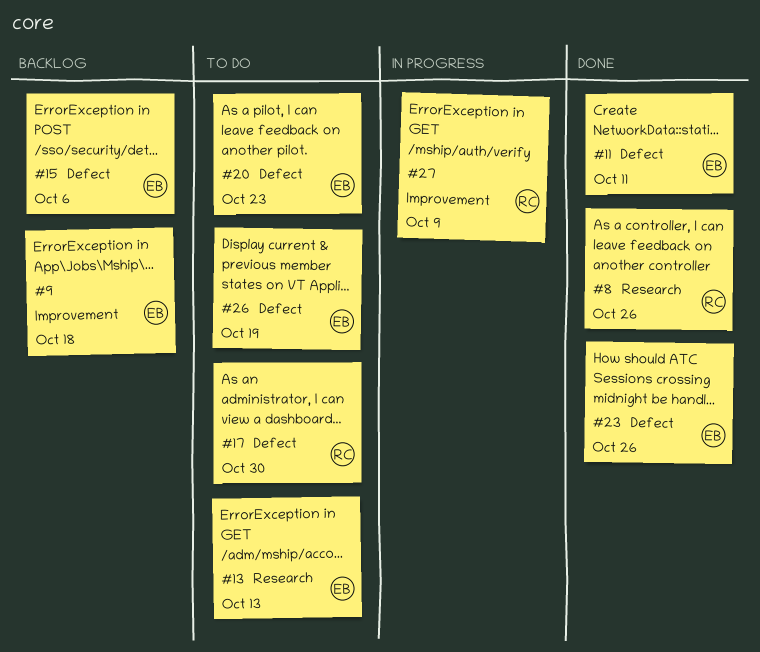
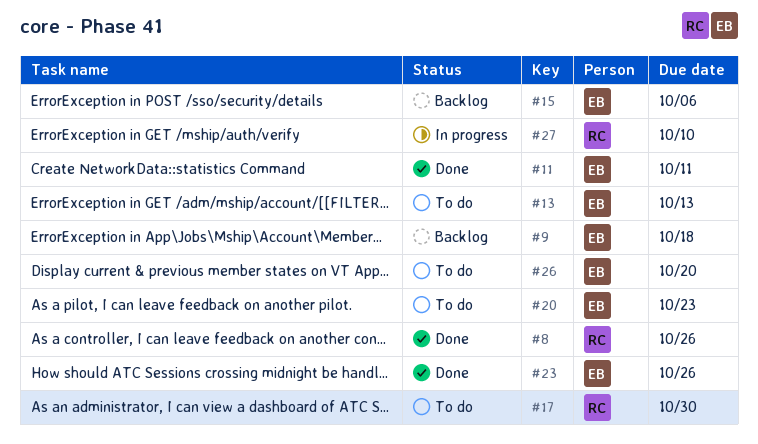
#26, due: Oct 19 -> Oct 20
#27, due: Oct 9 -> Oct 10

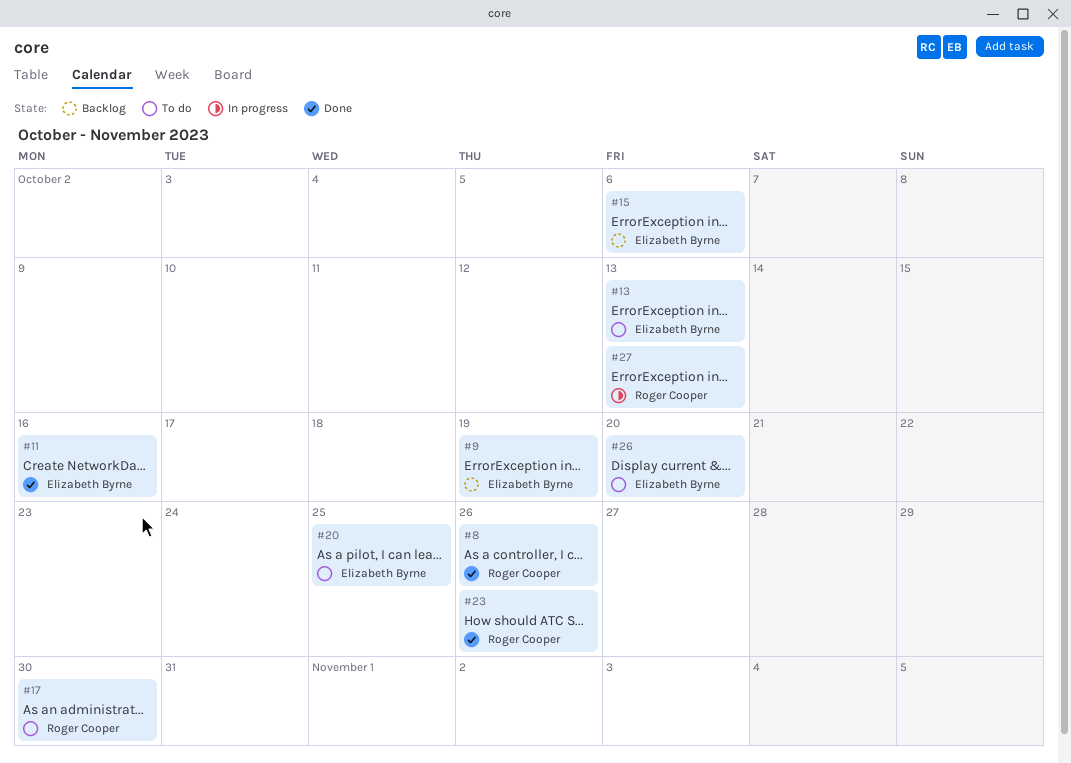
#9, due: Oct 18 -> Oct 19
#11, due: Oct 11 -> Oct 16
#20, due: Oct 23 -> Oct 25
#23, owner: Elizabeth Byrne -> Roger Cooper
#27, due: Oct 10 -> Oct 13

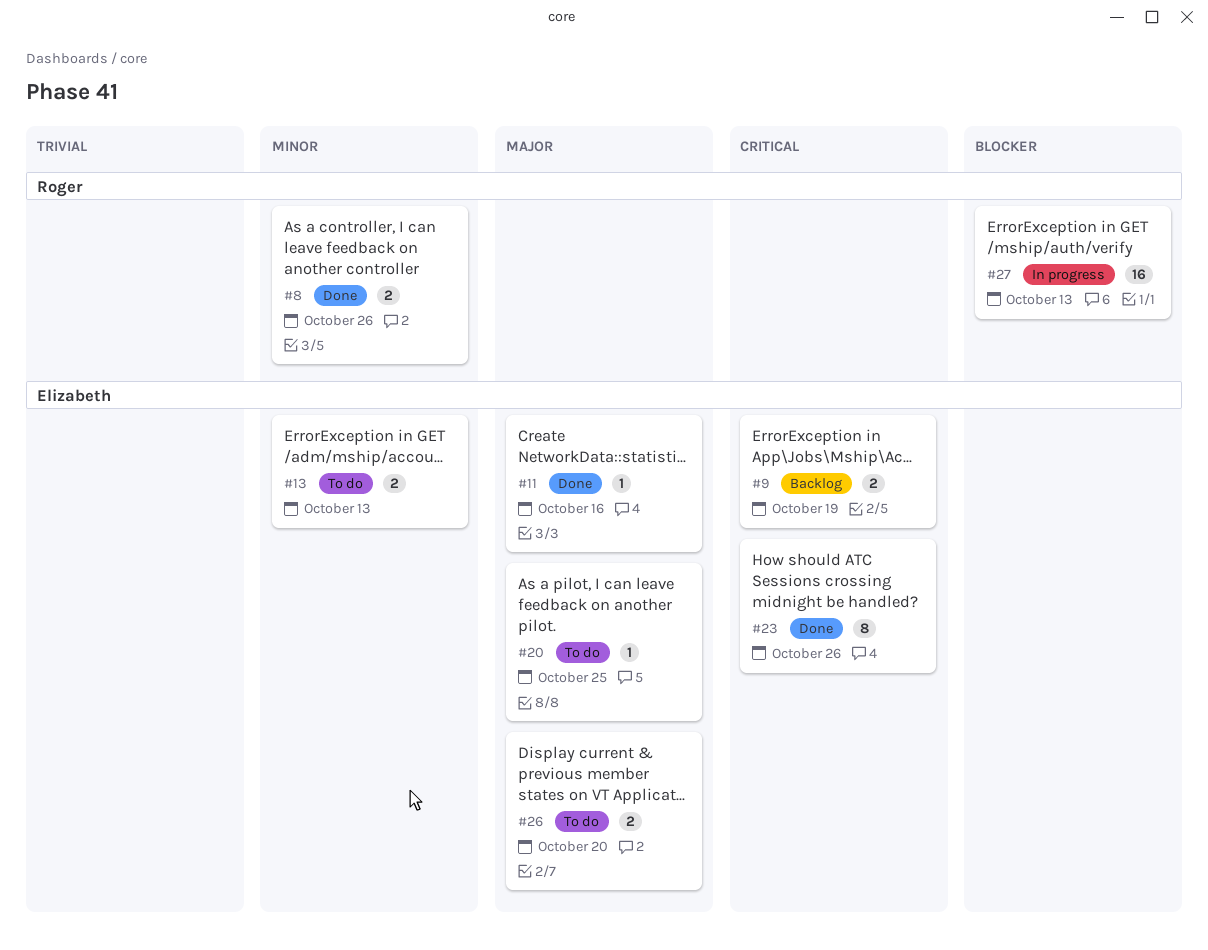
#15: present -> none
#17: present -> none
#23, owner: Roger Cooper -> Elizabeth Byrne

